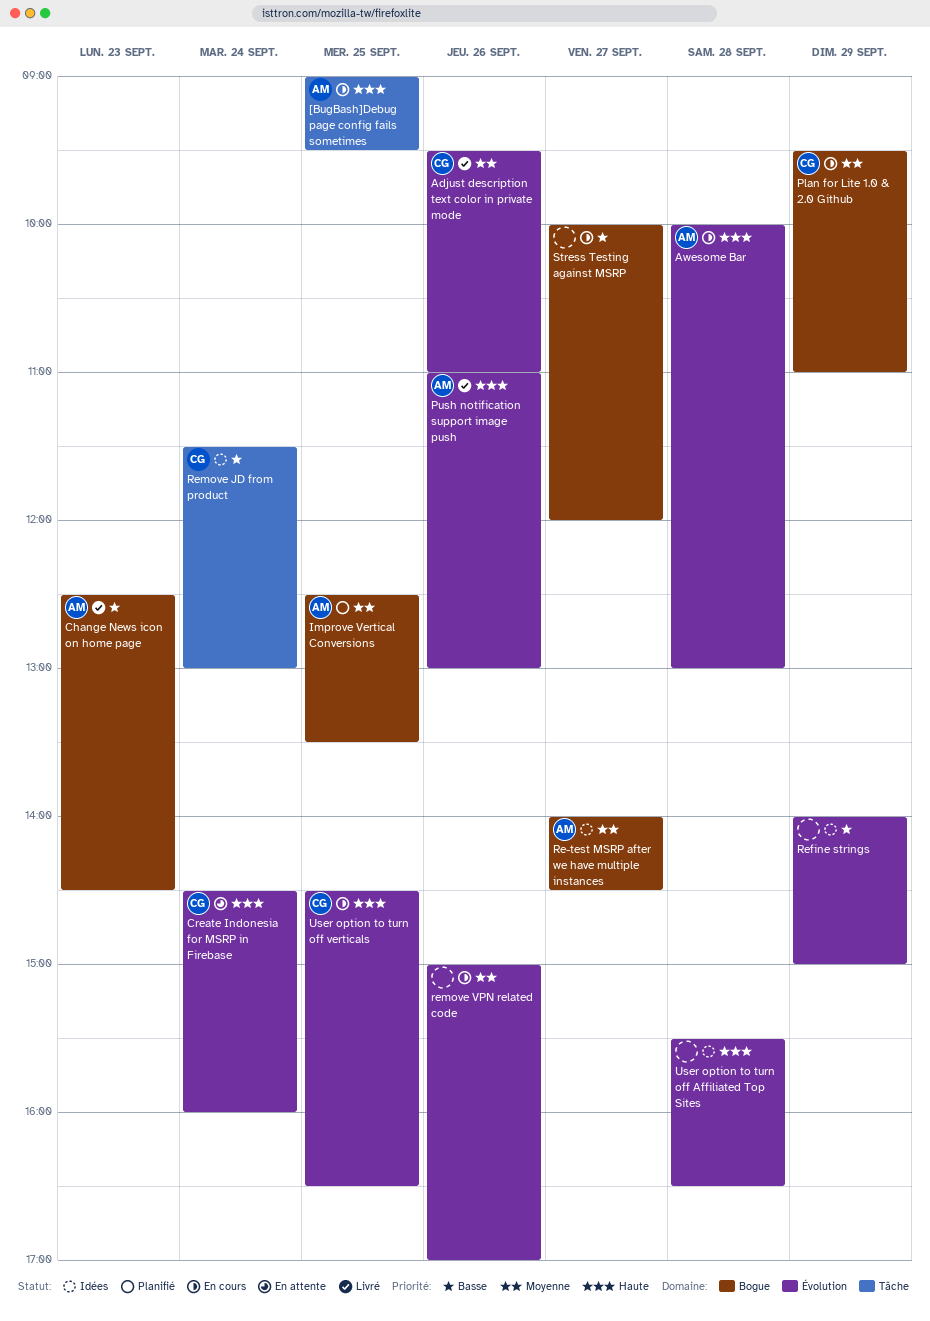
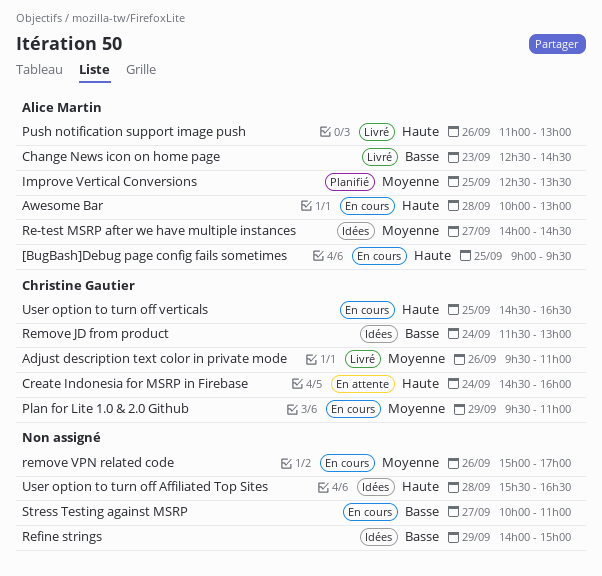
Stress Testing against MSRP, ends: 12:00 -> 11:00

